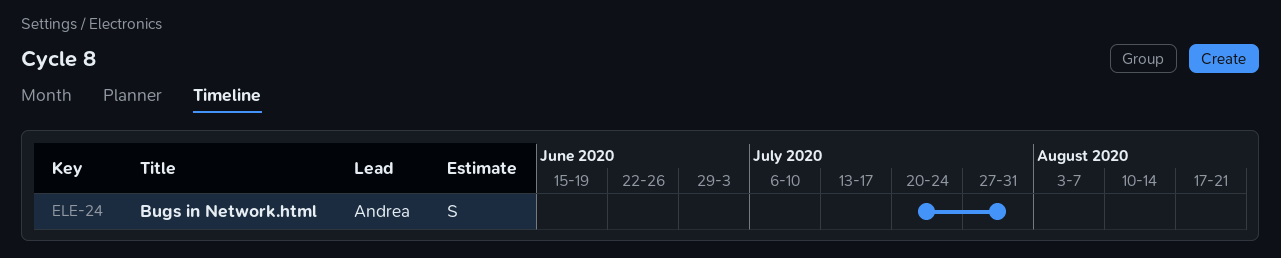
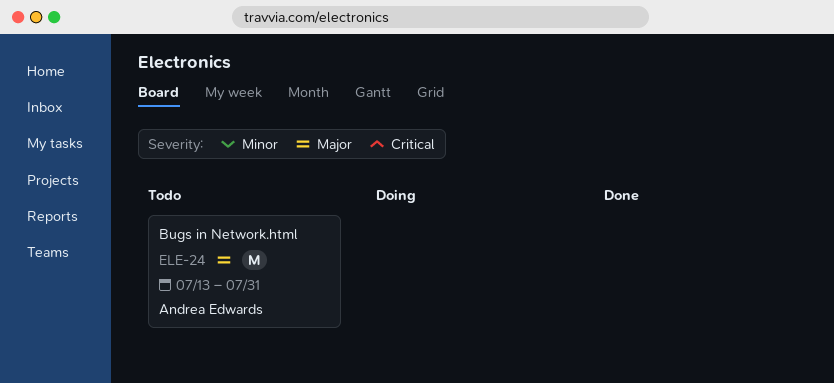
ELE-24, estimate: S -> M
ELE-24, start: Jul 20 -> Jul 13

